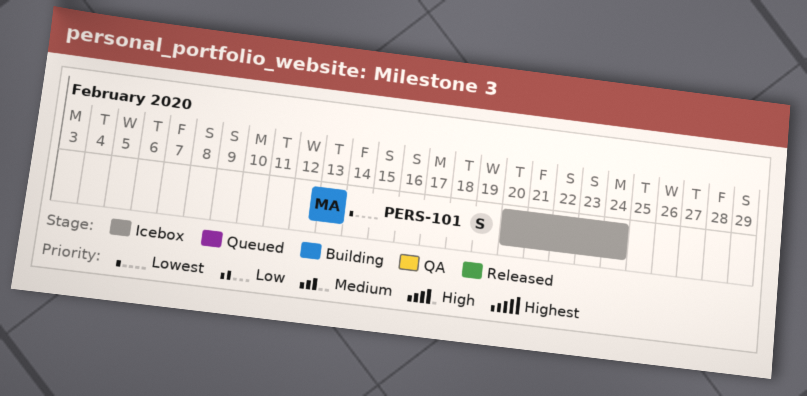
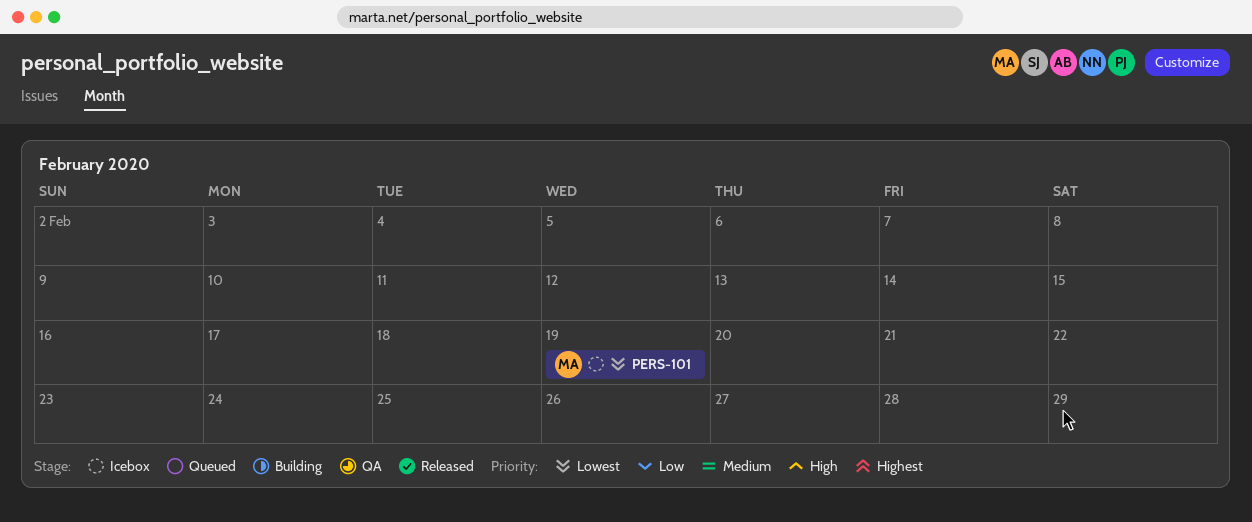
PERS-101, start: Feb 20 -> Feb 19
PERS-101, due: Feb 24 -> Feb 19

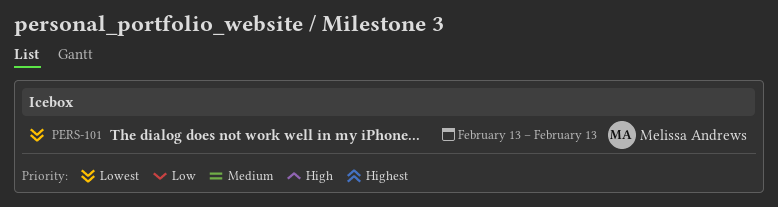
PERS-101, start: Feb 19 -> Feb 13
PERS-101, due: Feb 19 -> Feb 13

